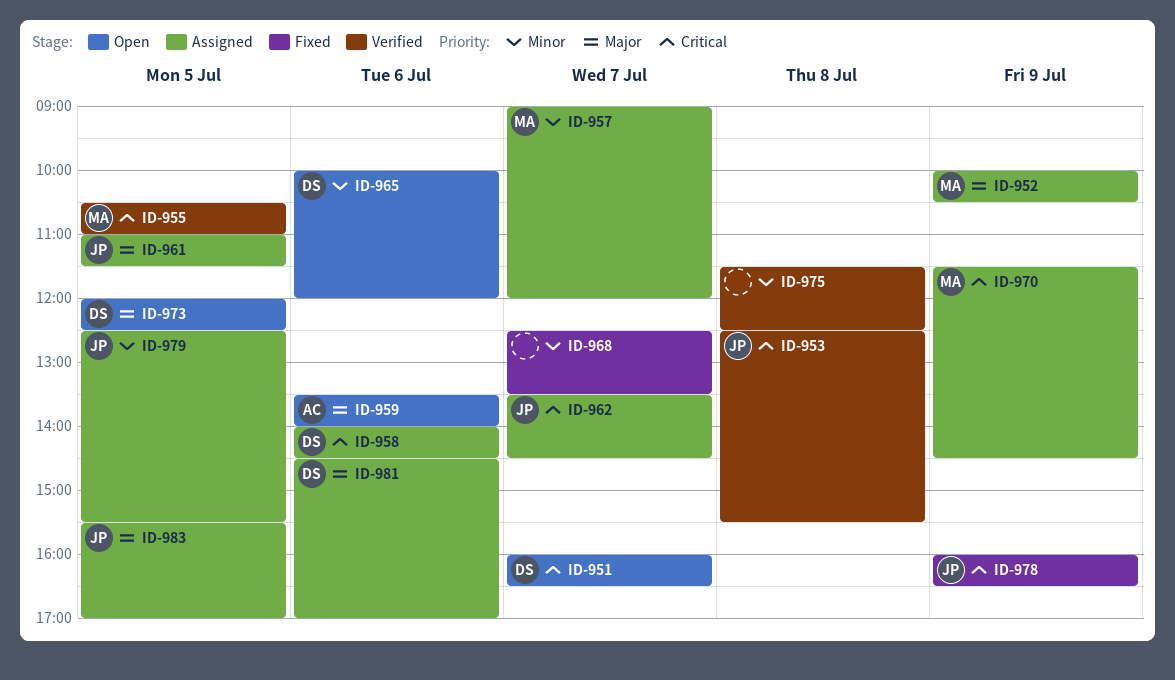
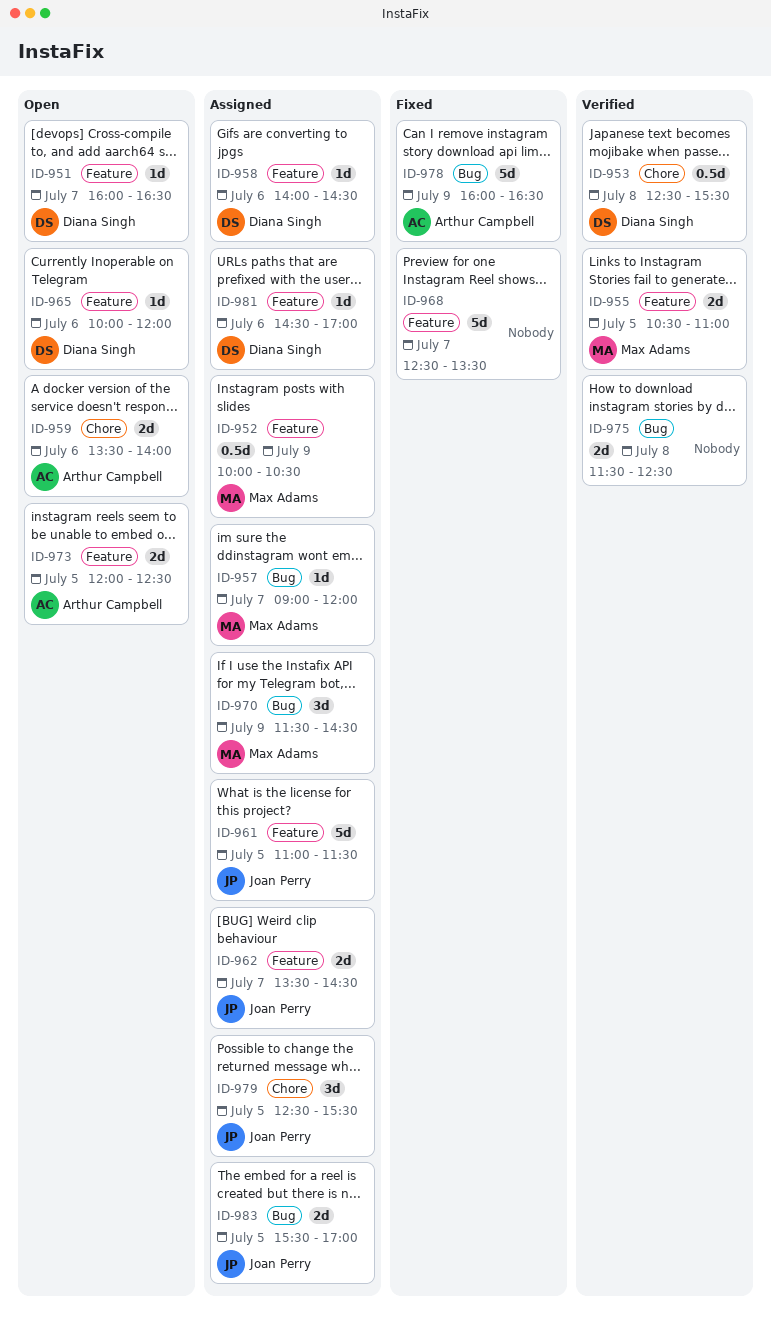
ID-953, owner: Joan Perry -> Diana Singh
ID-973, owner: Diana Singh -> Arthur Campbell
ID-978, owner: Joan Perry -> Arthur Campbell

